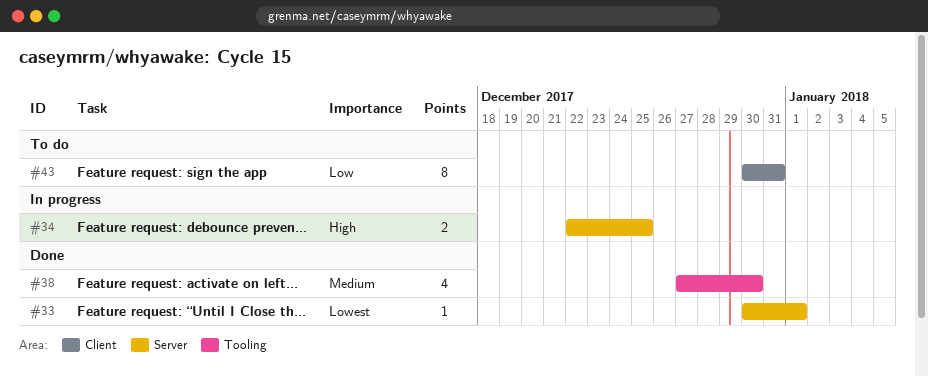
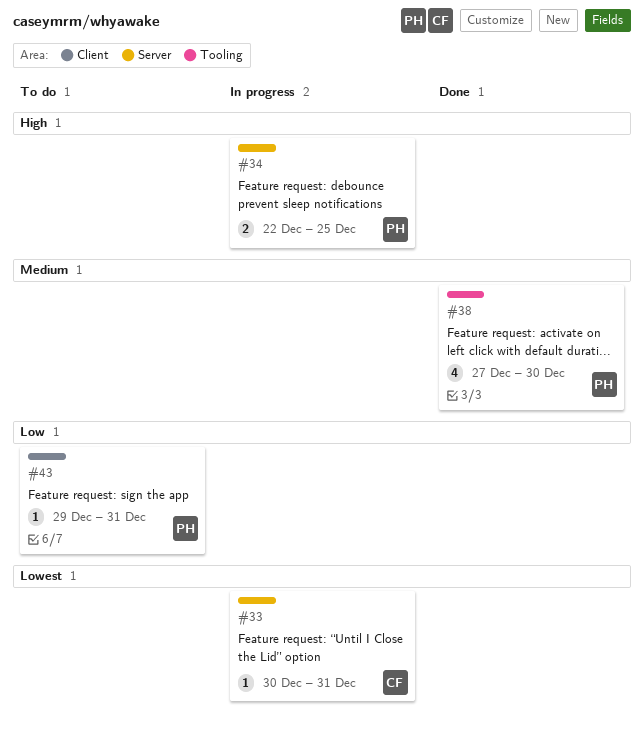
#33, status: Done -> In progress
#33, due: Jan 1 -> Dec 31
#43, estimate: 8 -> 1
#43, start: Dec 30 -> Dec 29

